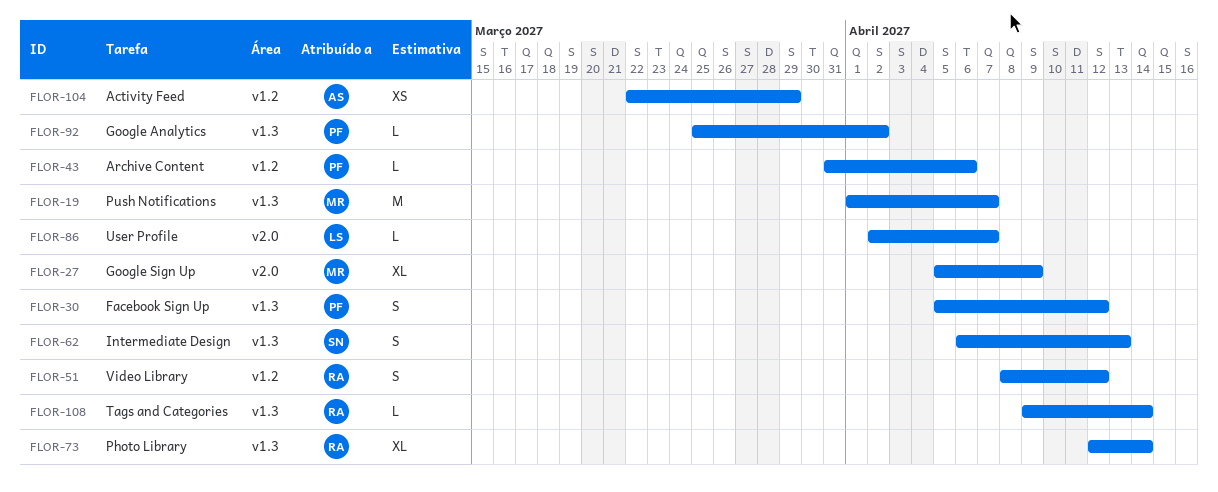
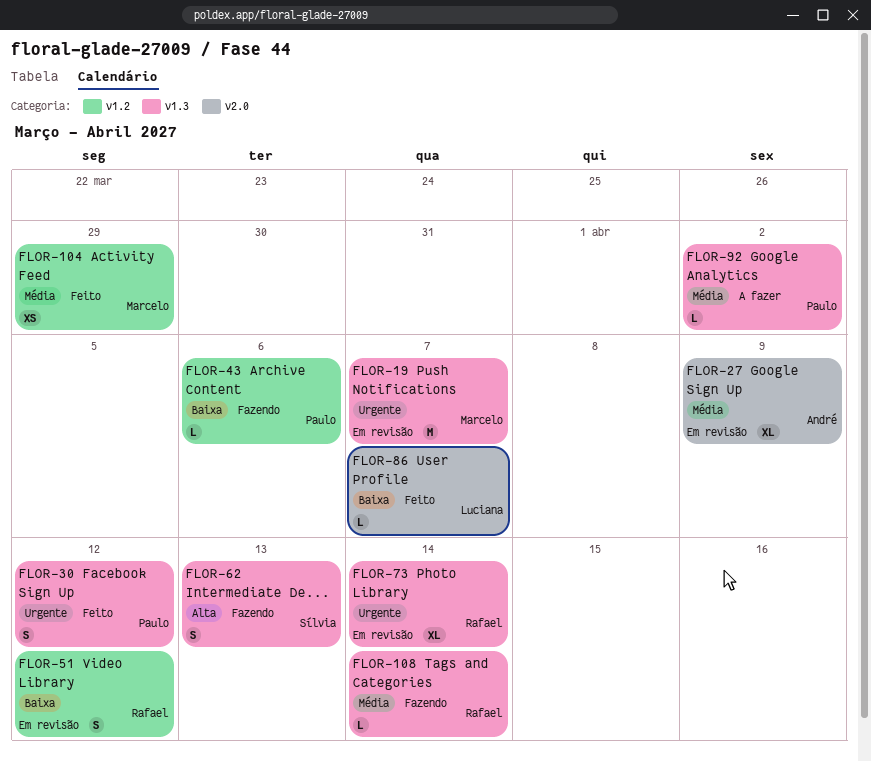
FLOR-27, owner: Marcelo -> André
FLOR-104, owner: André -> Marcelo

